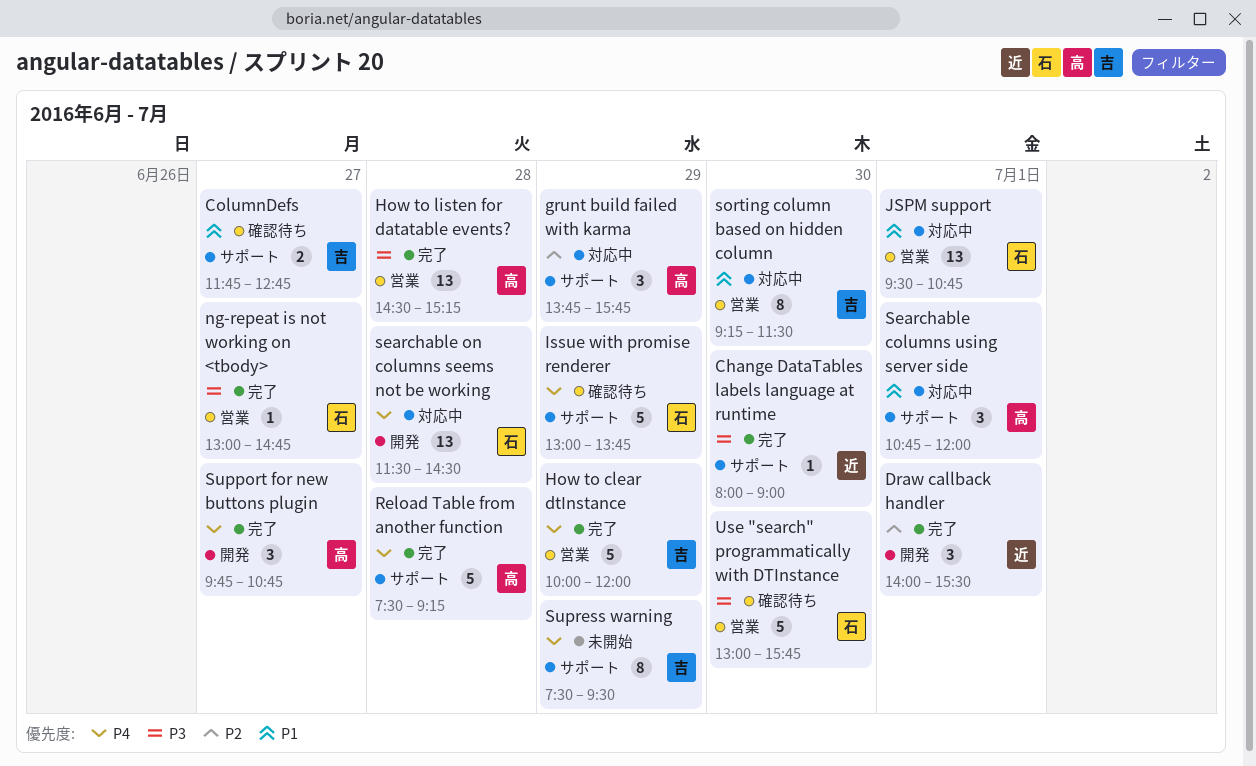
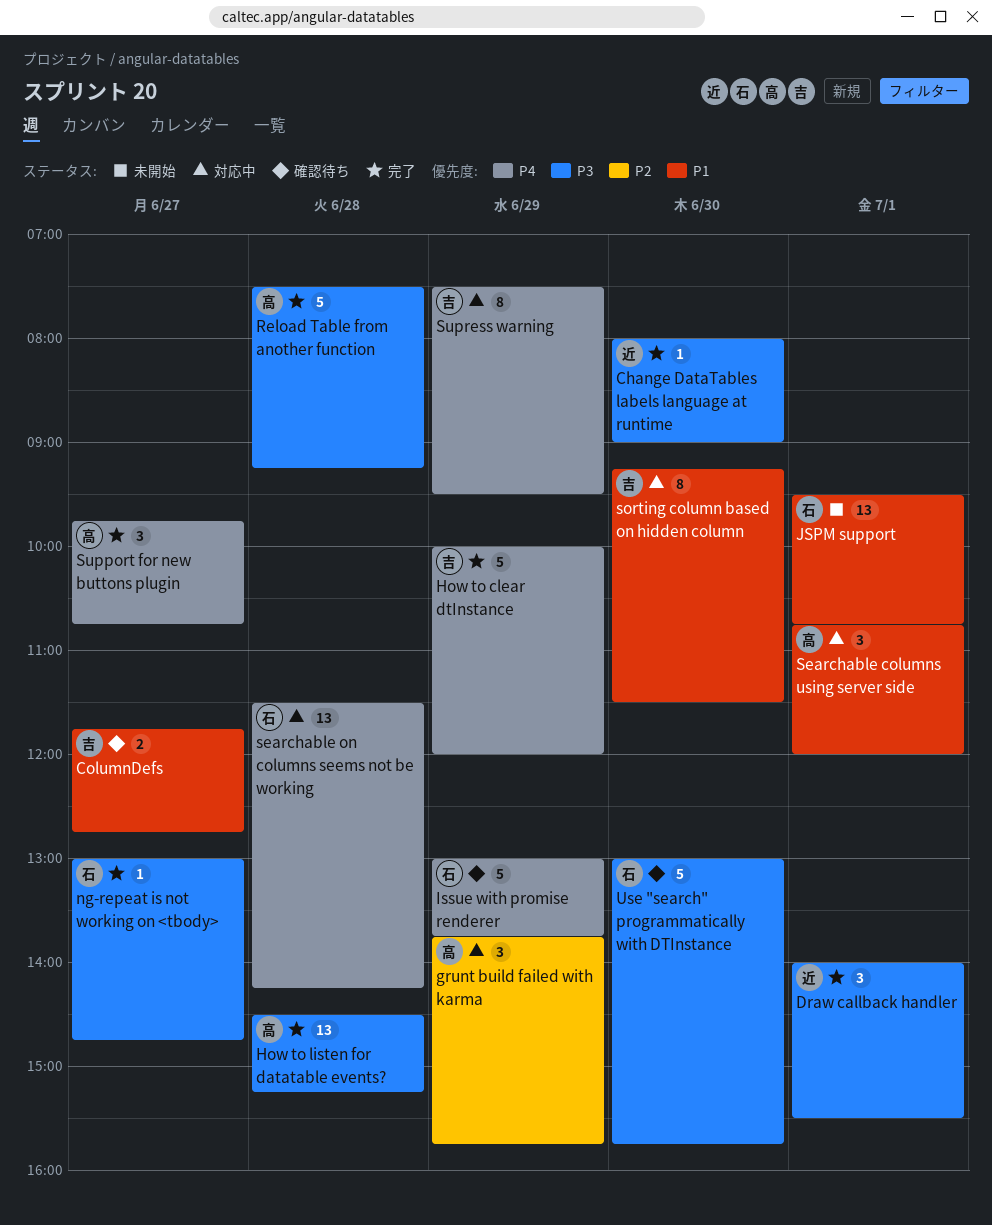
Draw callback handler, priority: P2 -> P3
JSPM support, status: 対応中 -> 未開始
Reload Table from another function, priority: P4 -> P3
searchable on columns seems not be working, ends: 14:30 -> 14:15
Supress warning, status: 未開始 -> 対応中

